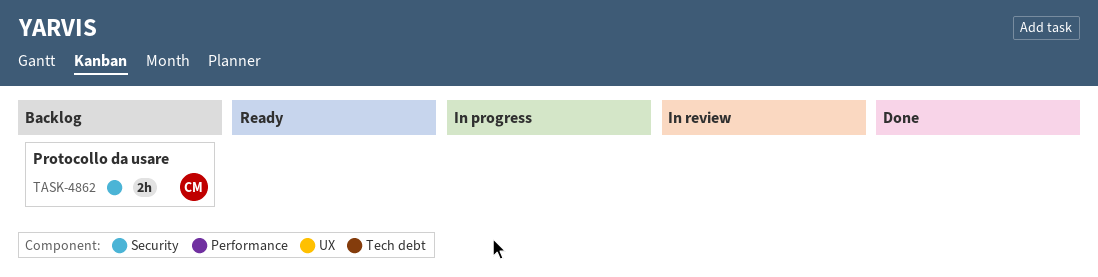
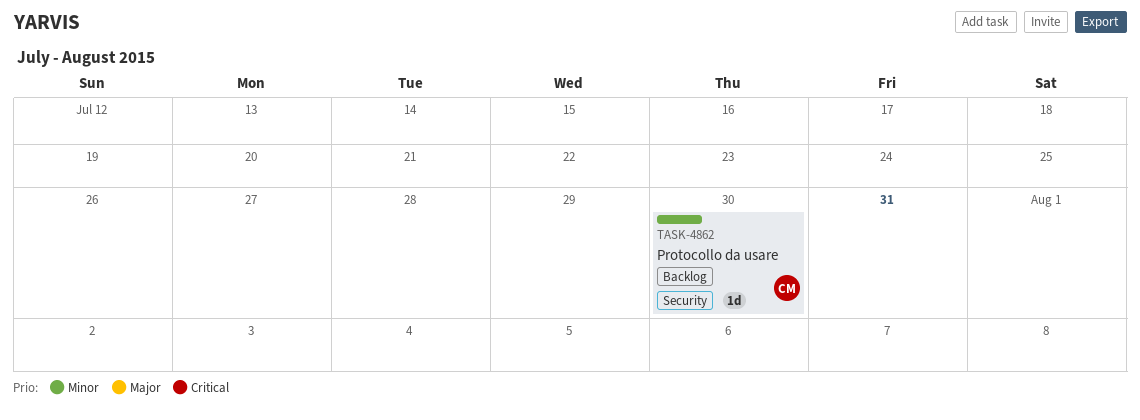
TASK-4862, estimate: 2h -> 1d

